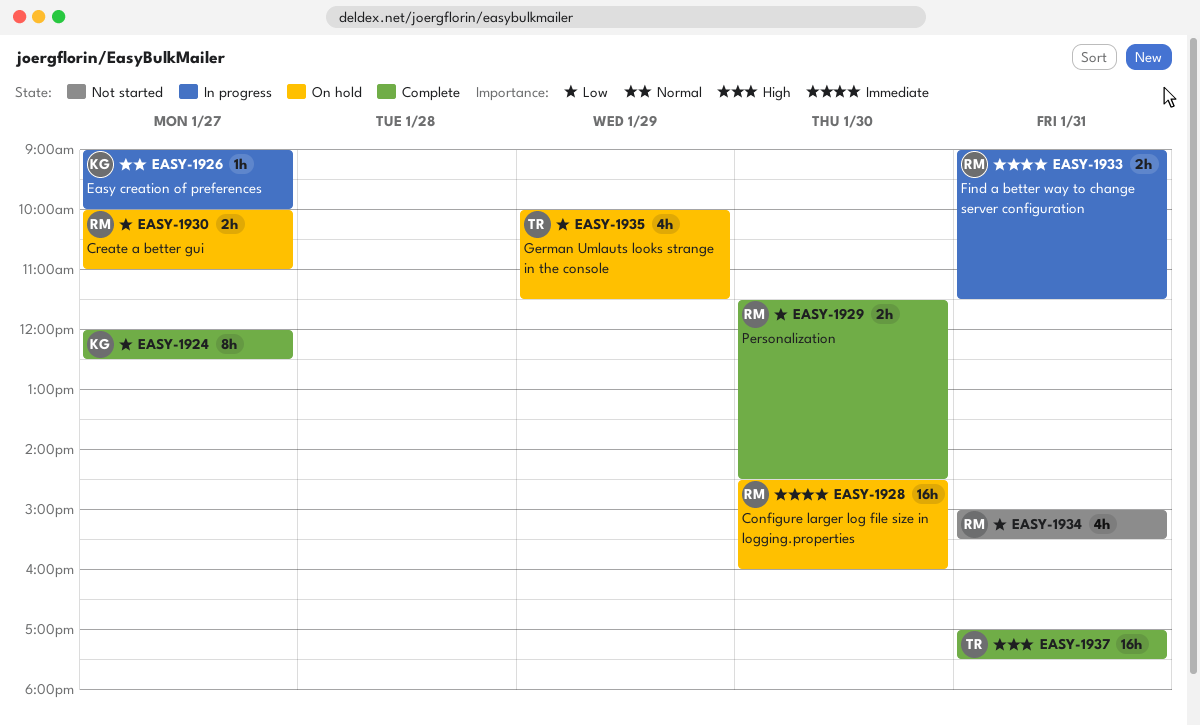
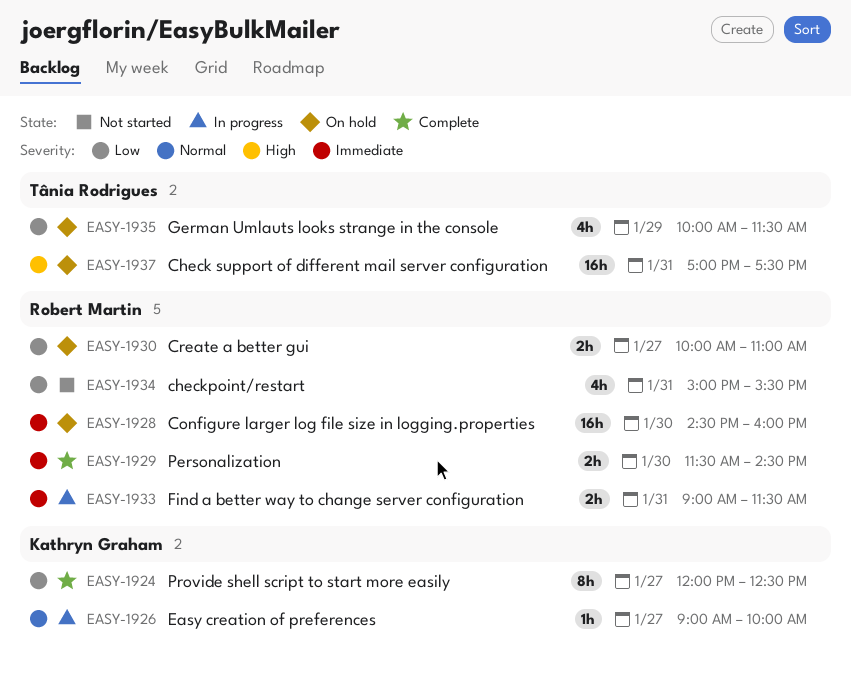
EASY-1929, priority: Low -> Immediate
EASY-1937, status: Complete -> On hold

